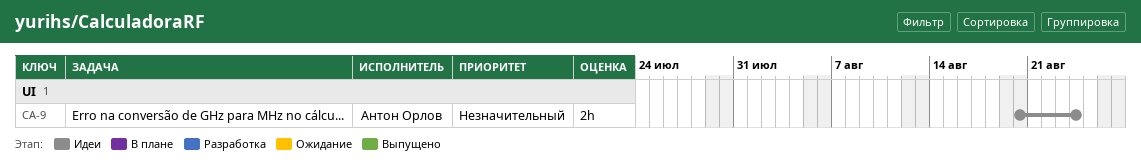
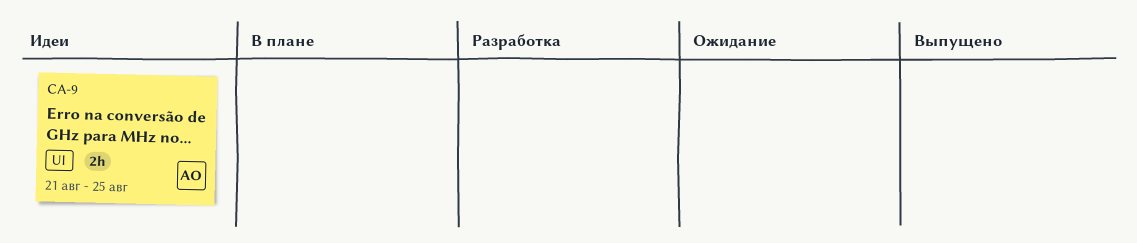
CA-9, start: Aug 20 -> Aug 21
CA-9, due: Aug 24 -> Aug 25

